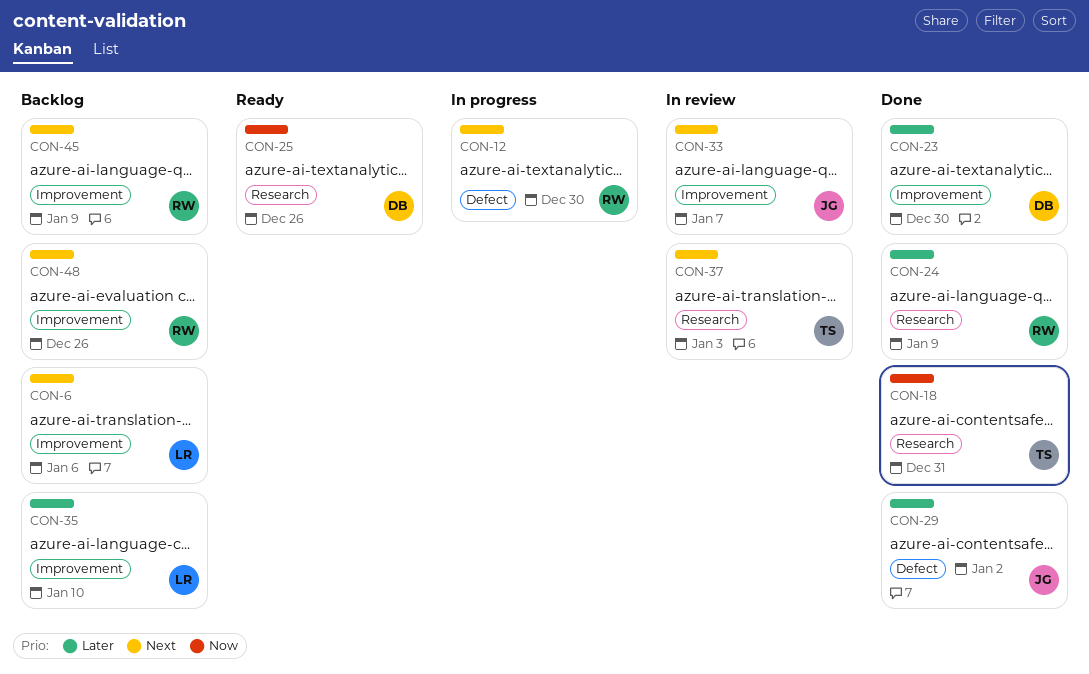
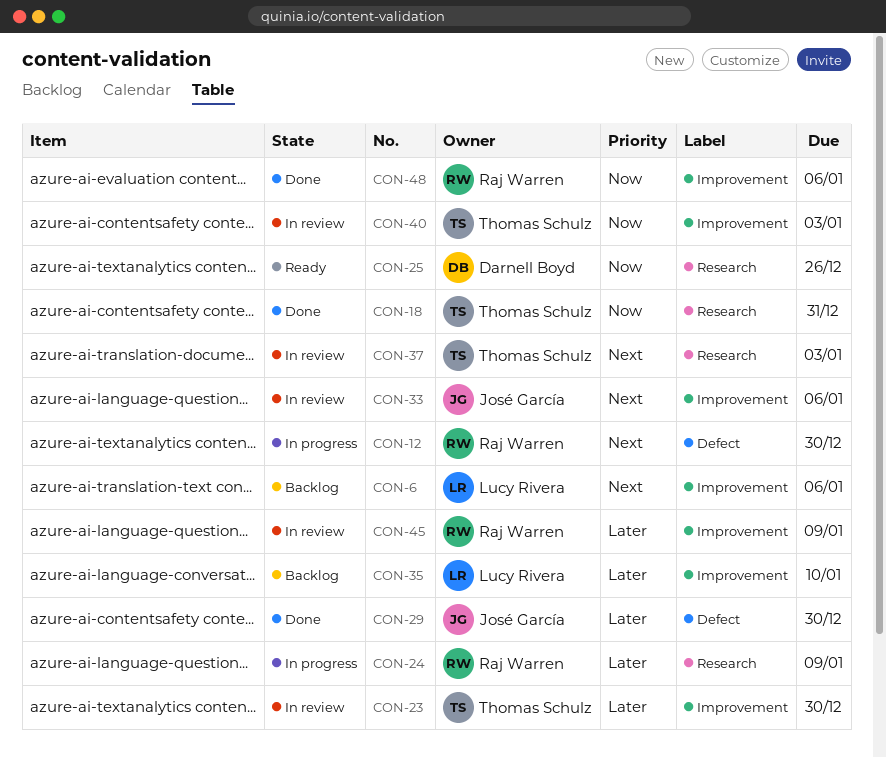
CON-23, status: Done -> In review
CON-23, owner: Darnell Boyd -> Thomas Schulz
CON-24, status: Done -> In progress
CON-29, due: Jan 2 -> Dec 30
CON-33, due: Jan 7 -> Jan 6
CON-40: none -> present
CON-45, status: Backlog -> In review
CON-45, priority: Next -> Later
CON-48, status: Backlog -> Done
CON-48, priority: Next -> Now
CON-48, due: Dec 26 -> Jan 6

